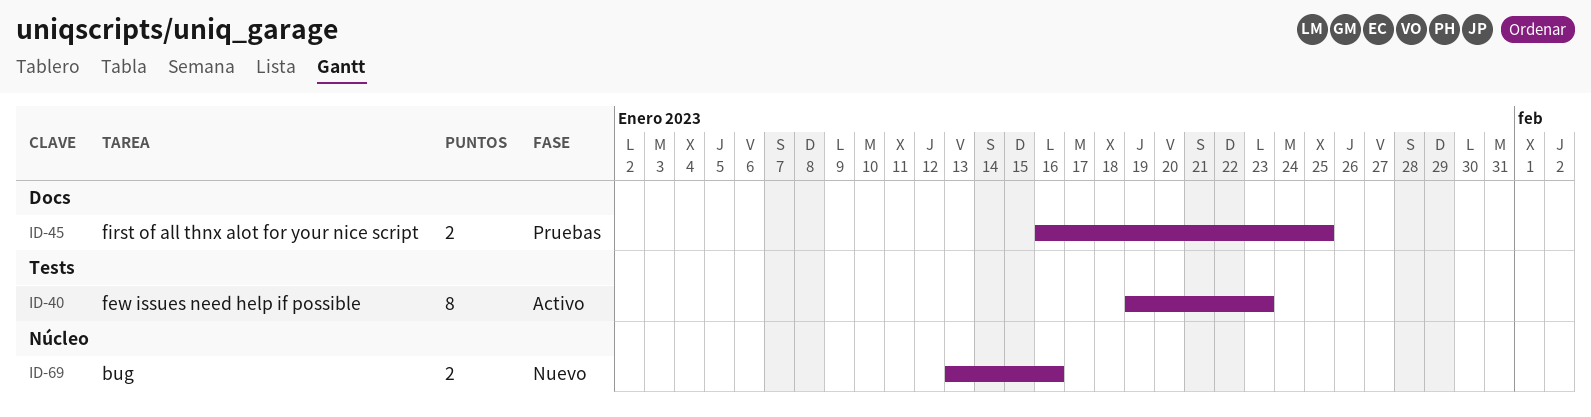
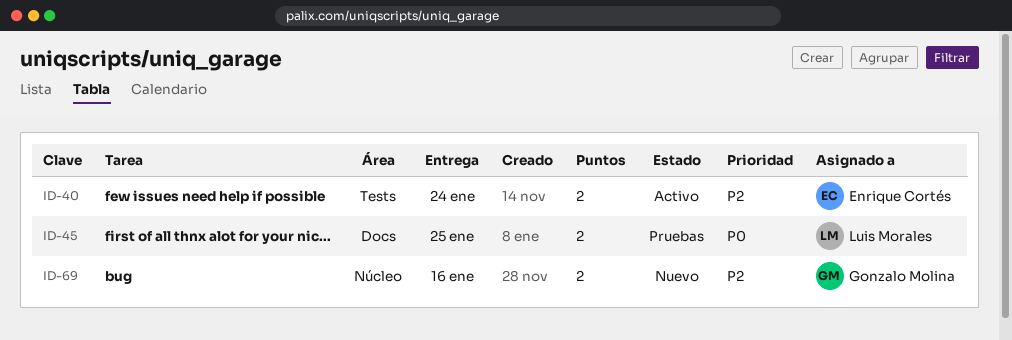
ID-40, estimate: 8 -> 2
ID-40, due: Jan 23 -> Jan 24

